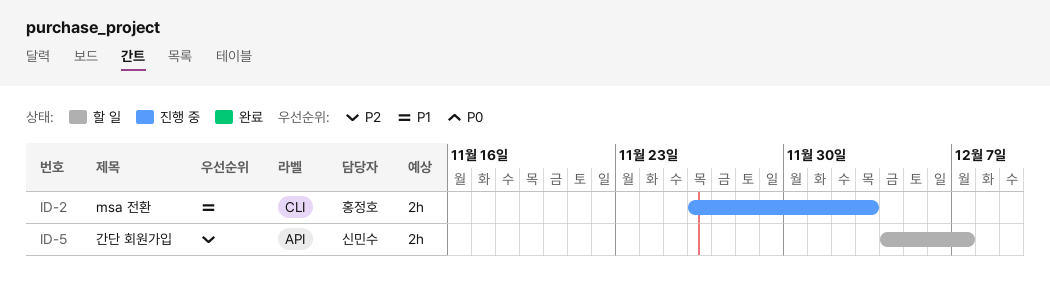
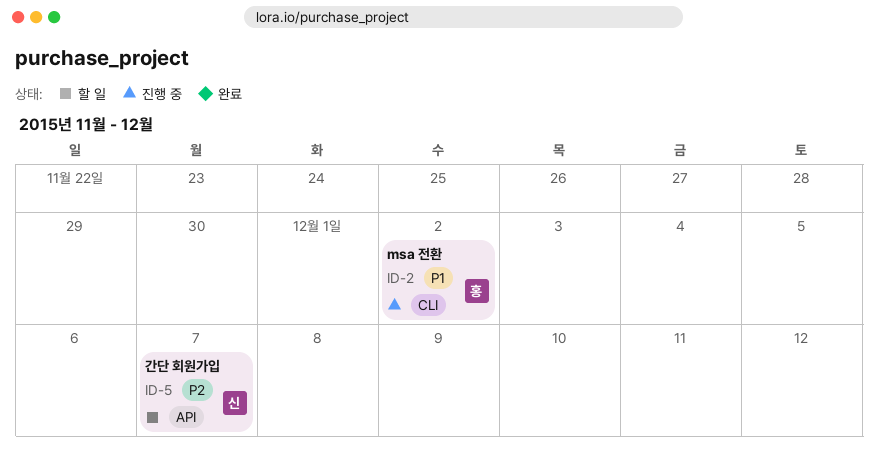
ID-2, due: Dec 3 -> Dec 2

